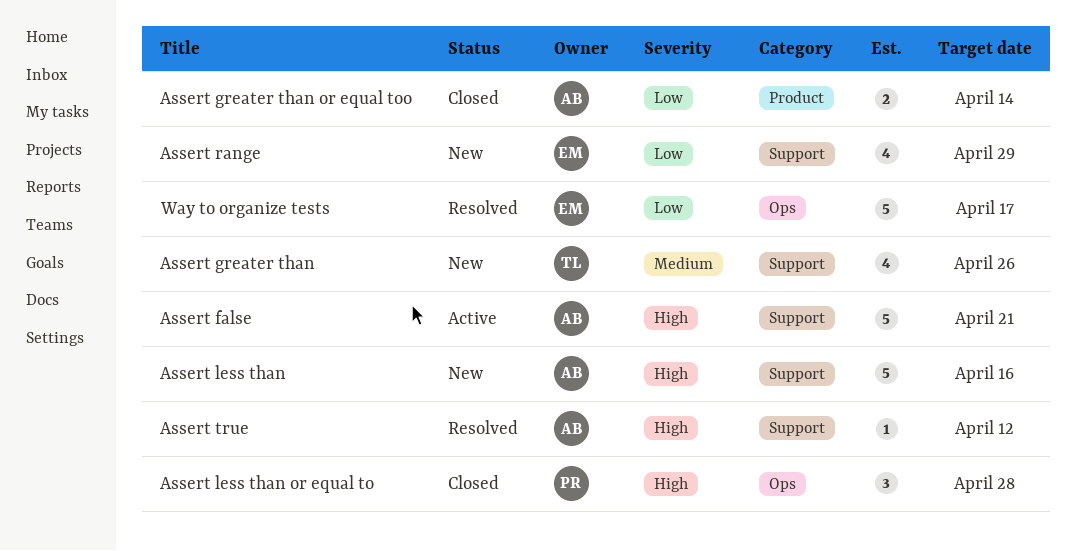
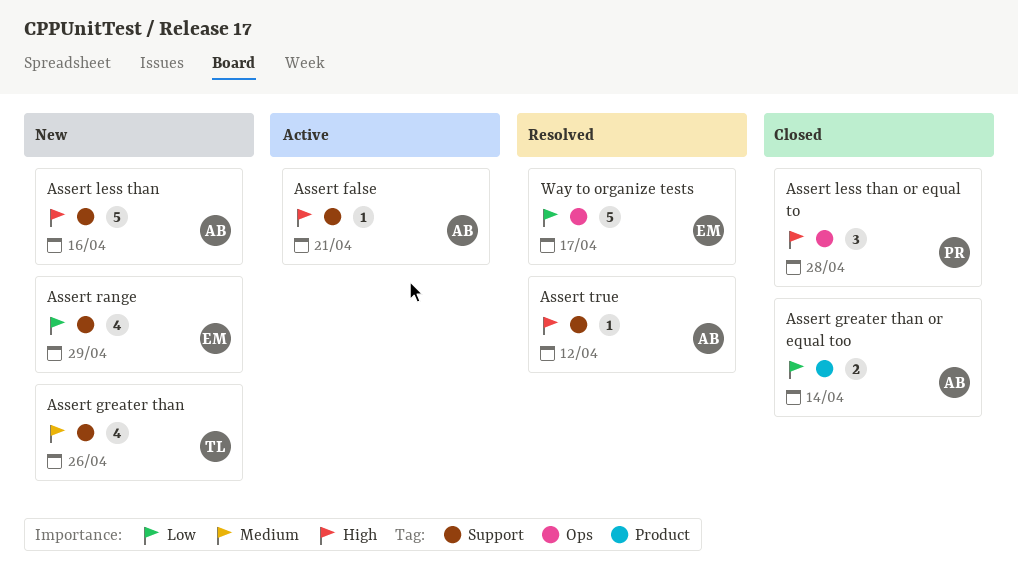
Assert false, estimate: 5 -> 1

